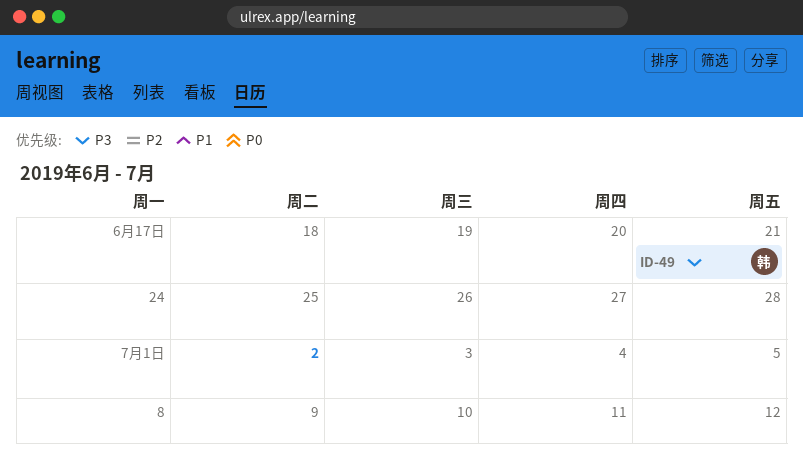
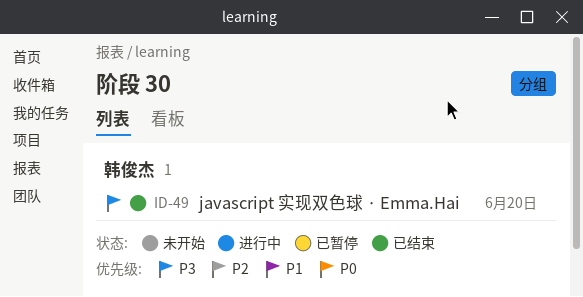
ID-49, due: Jun 21 -> Jun 20

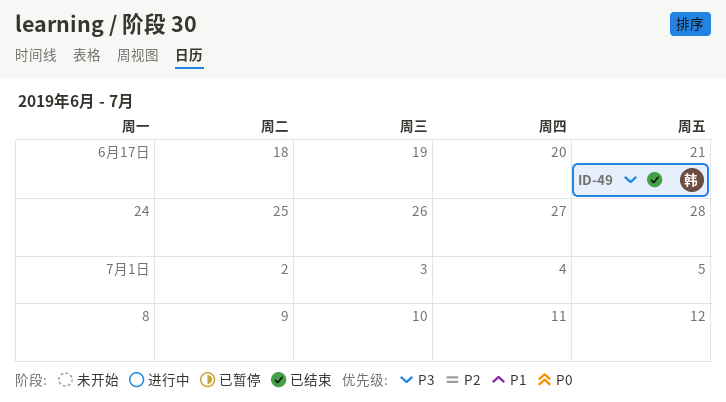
ID-49, due: Jun 20 -> Jun 21

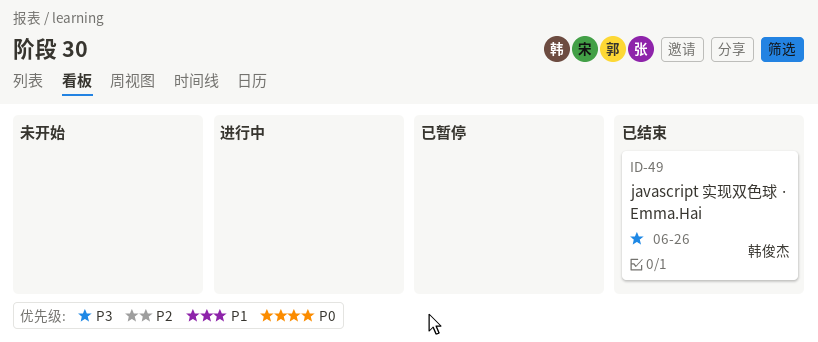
ID-49, due: Jun 21 -> Jun 26

